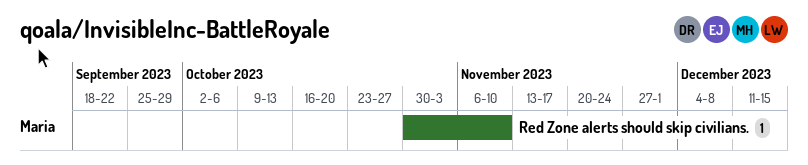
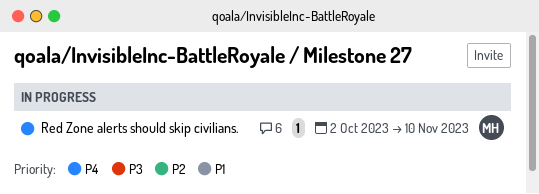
Red Zone alerts should skip civilians., start: Oct 30 -> Oct 2

